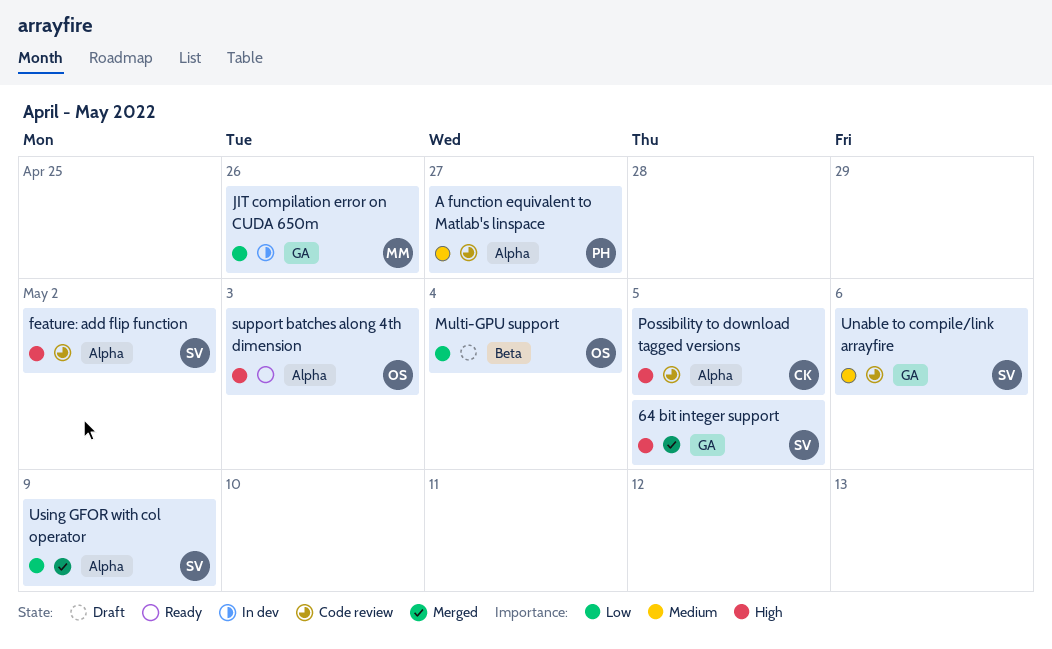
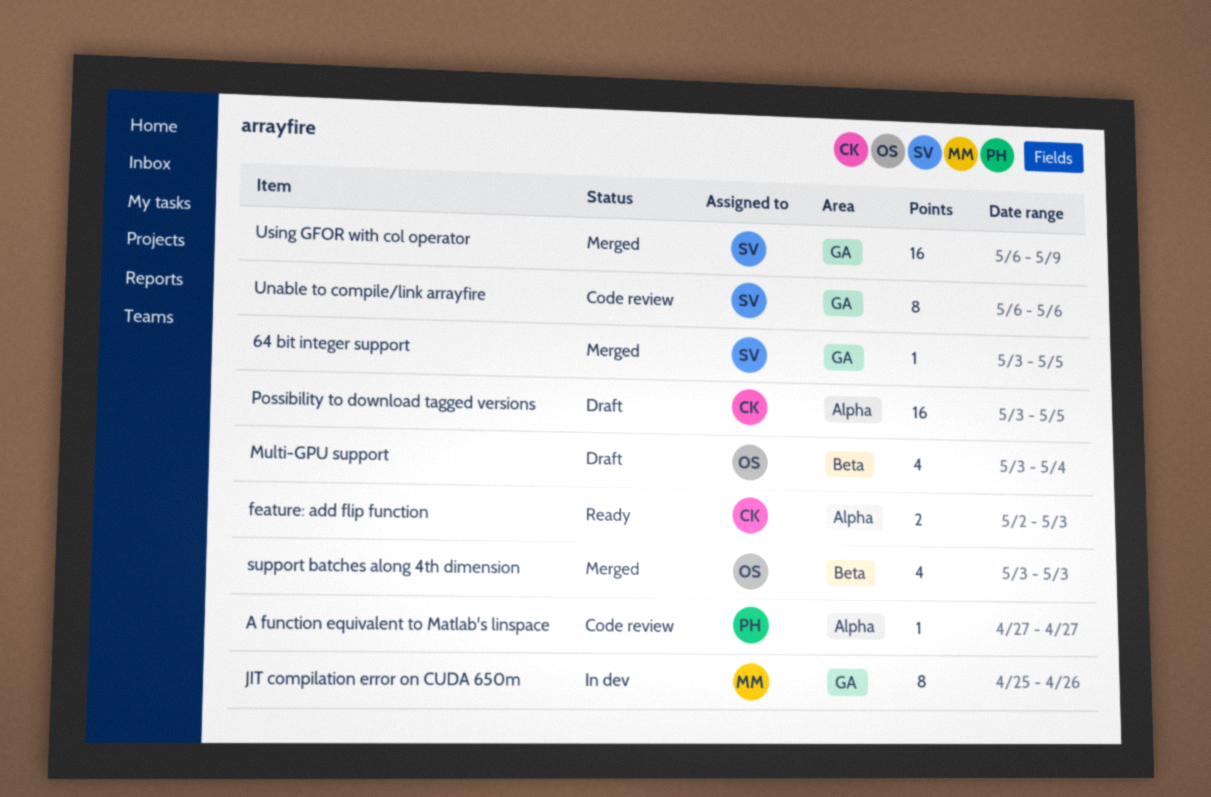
feature: add flip function, status: Code review -> Ready
feature: add flip function, owner: SV -> CK
feature: add flip function, due: May 2 -> May 3
Possibility to download tagged versions, status: Code review -> Draft
support batches along 4th dimension, status: Ready -> Merged
support batches along 4th dimension, label: Alpha -> Beta
Using GFOR with col operator, label: Alpha -> GA

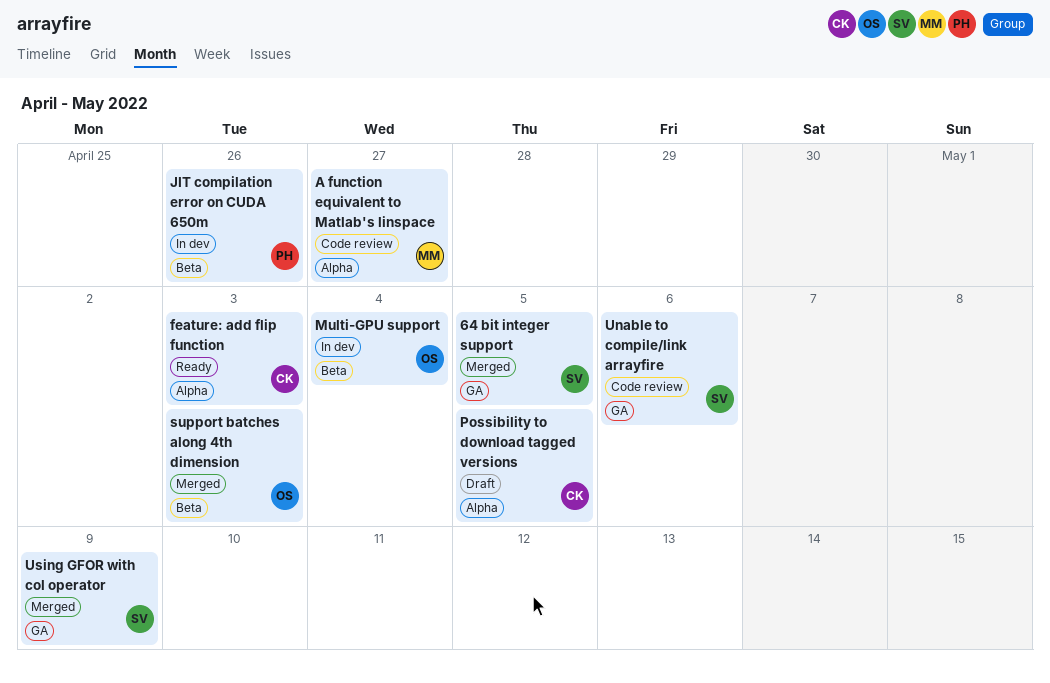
A function equivalent to Matlab's linspace, owner: PH -> MM
JIT compilation error on CUDA 650m, owner: MM -> PH
JIT compilation error on CUDA 650m, label: GA -> Beta
Multi-GPU support, status: Draft -> In dev

